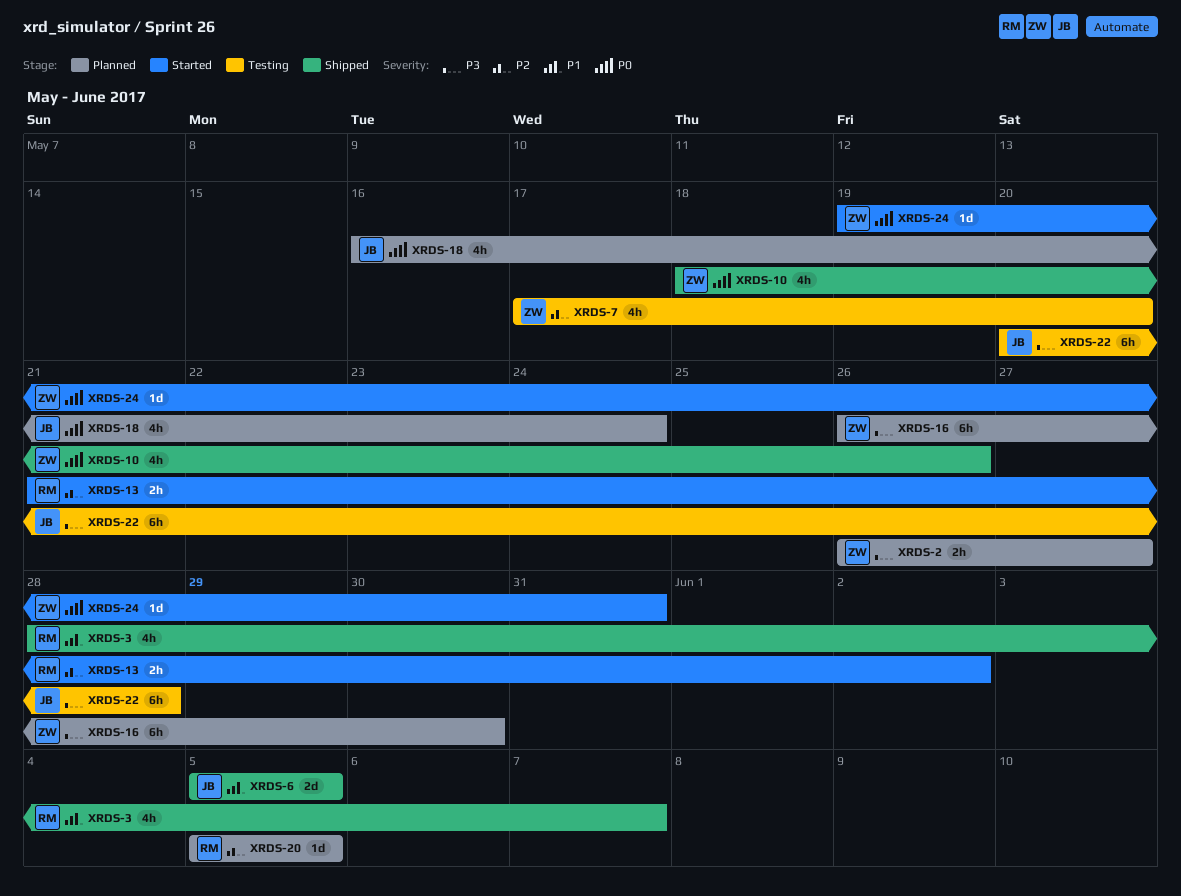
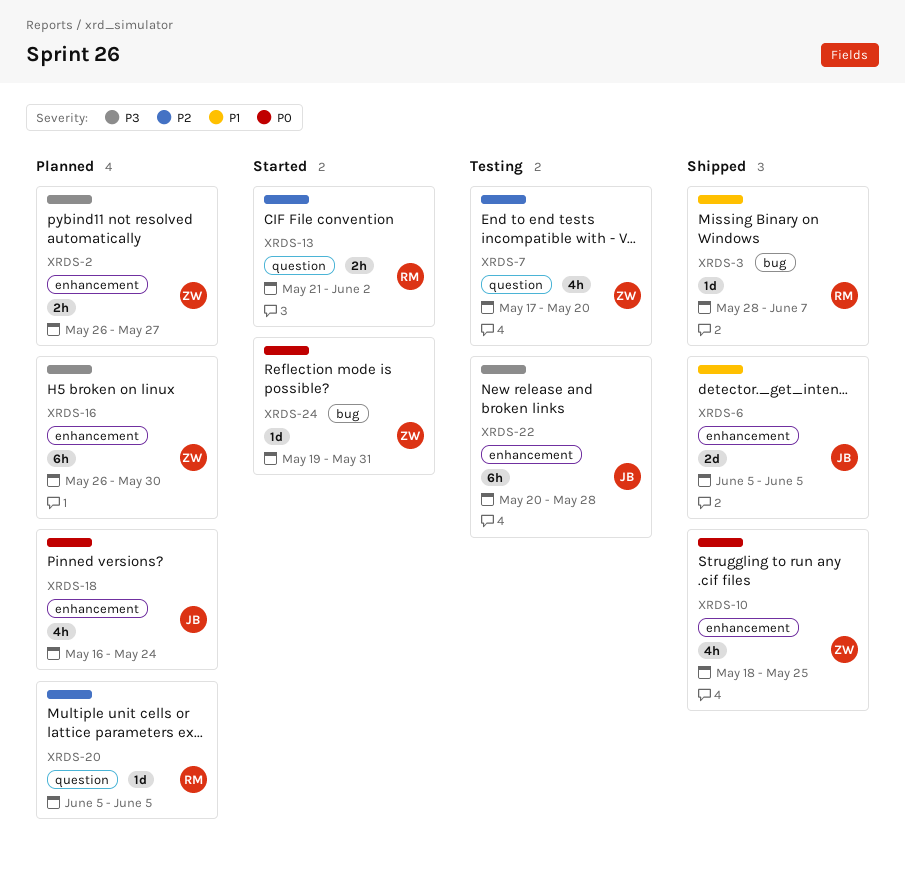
XRDS-3, estimate: 4h -> 1d
XRDS-10, due: May 26 -> May 25

